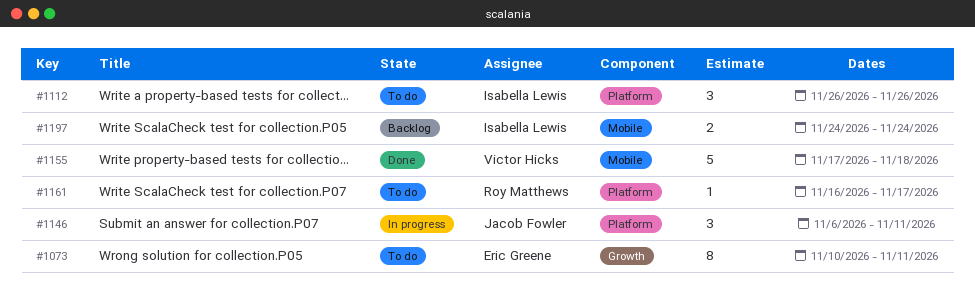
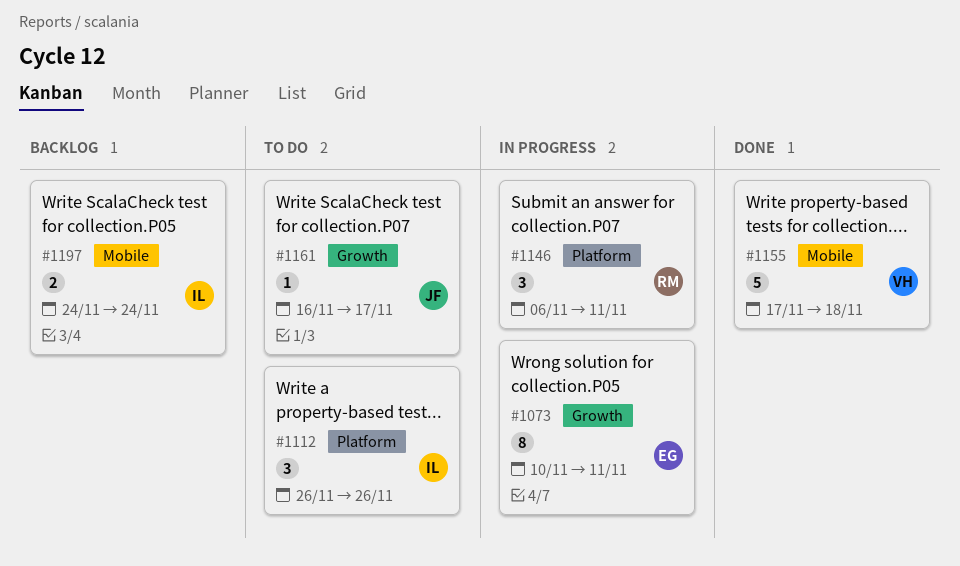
#1073, status: To do -> In progress
#1146, owner: Jacob Fowler -> Roy Matthews
#1161, owner: Roy Matthews -> Jacob Fowler
#1161, label: Platform -> Growth

